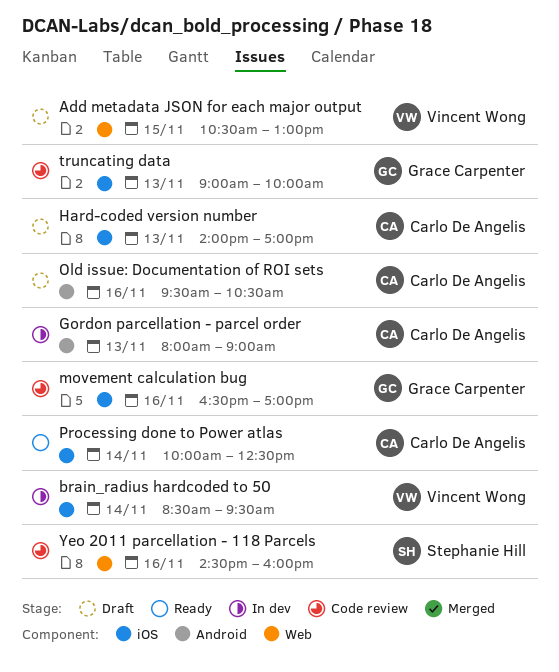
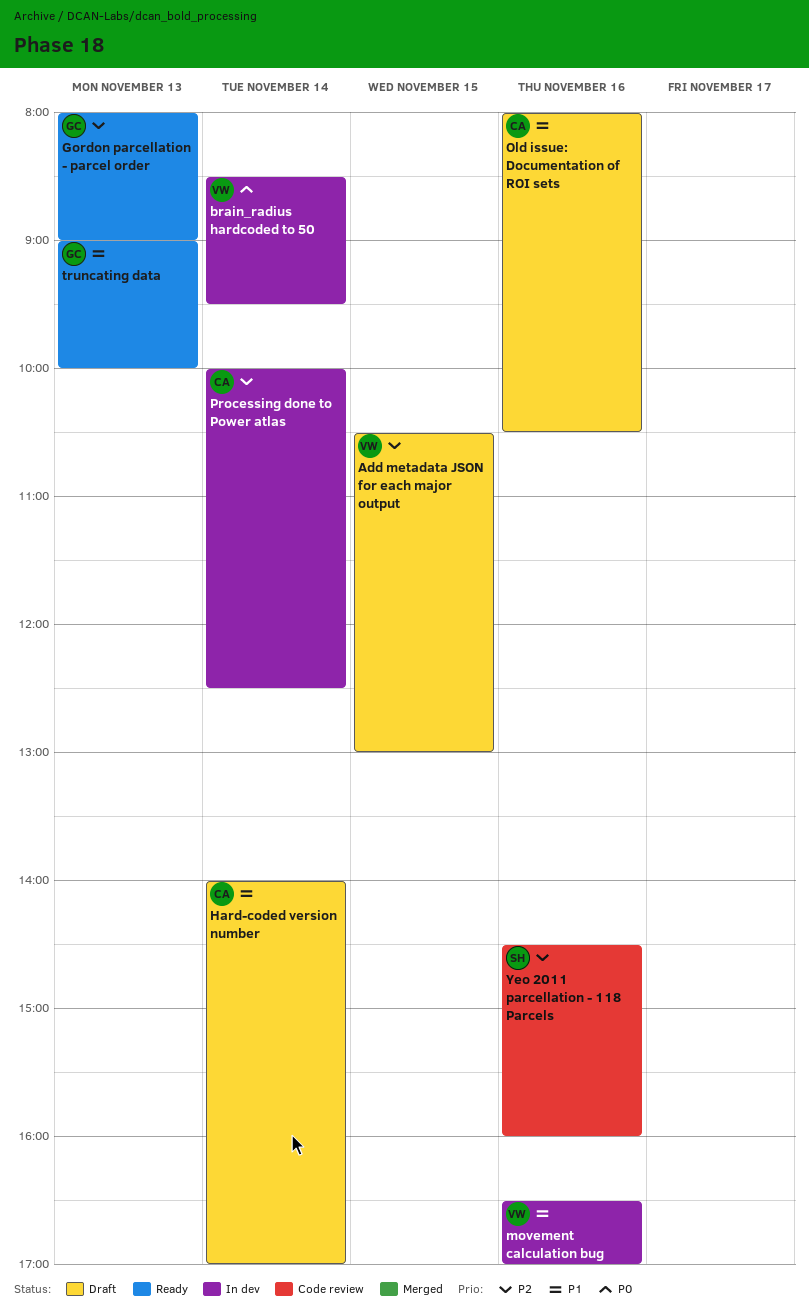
Gordon parcellation - parcel order, status: In dev -> Ready
Gordon parcellation - parcel order, owner: Carlo De Angelis -> Grace Carpenter
Hard-coded version number, day: Nov 13 -> Nov 14
movement calculation bug, status: Code review -> In dev
movement calculation bug, owner: Grace Carpenter -> Vincent Wong
Old issue: Documentation of ROI sets, begins: 09:30 -> 08:00
Processing done to Power atlas, status: Ready -> In dev
truncating data, status: Code review -> Ready

